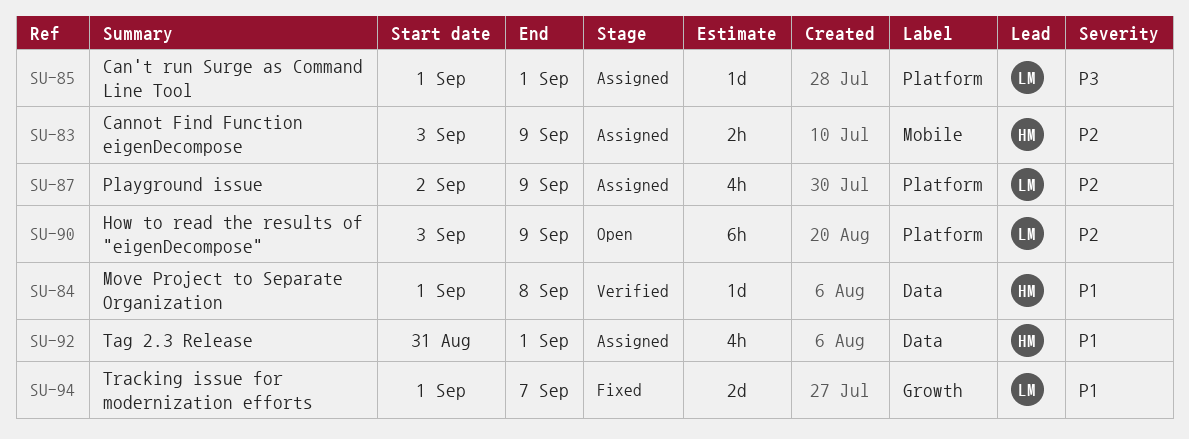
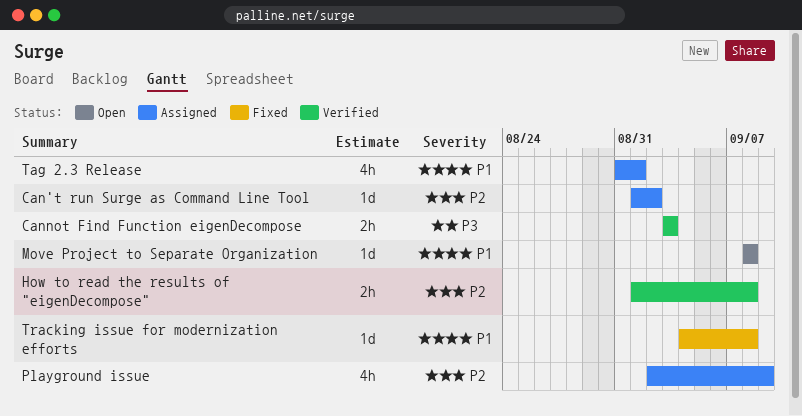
Can't run Surge as Command Line Tool, priority: P3 -> P2
Can't run Surge as Command Line Tool, due: Sep 1 -> Sep 2
Cannot Find Function eigenDecompose, status: Assigned -> Verified
Cannot Find Function eigenDecompose, priority: P2 -> P3
Cannot Find Function eigenDecompose, due: Sep 9 -> Sep 3
How to read the results of "eigenDecompose", status: Open -> Verified
How to read the results of "eigenDecompose", estimate: 6h -> 2h
How to read the results of "eigenDecompose", start: Sep 3 -> Sep 1
How to read the results of "eigenDecompose", due: Sep 9 -> Sep 8
Move Project to Separate Organization, status: Verified -> Open
Move Project to Separate Organization, start: Sep 1 -> Sep 8
Tracking issue for modernization efforts, estimate: 2d -> 1d
Tracking issue for modernization efforts, start: Sep 1 -> Sep 4
Tracking issue for modernization efforts, due: Sep 7 -> Sep 8

